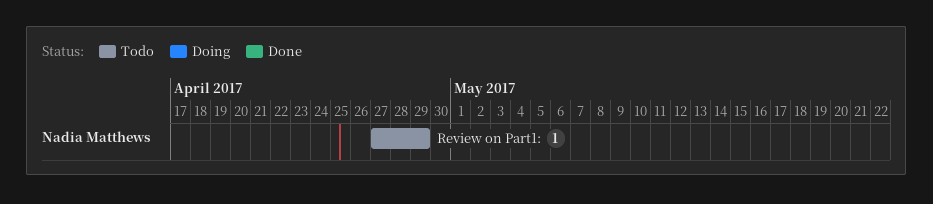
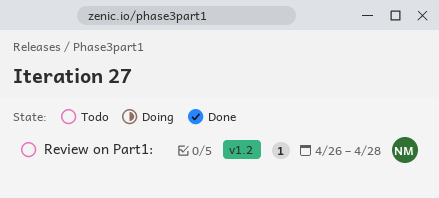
Review on Part1:, start: Apr 27 -> Apr 26
Review on Part1:, due: Apr 29 -> Apr 28

